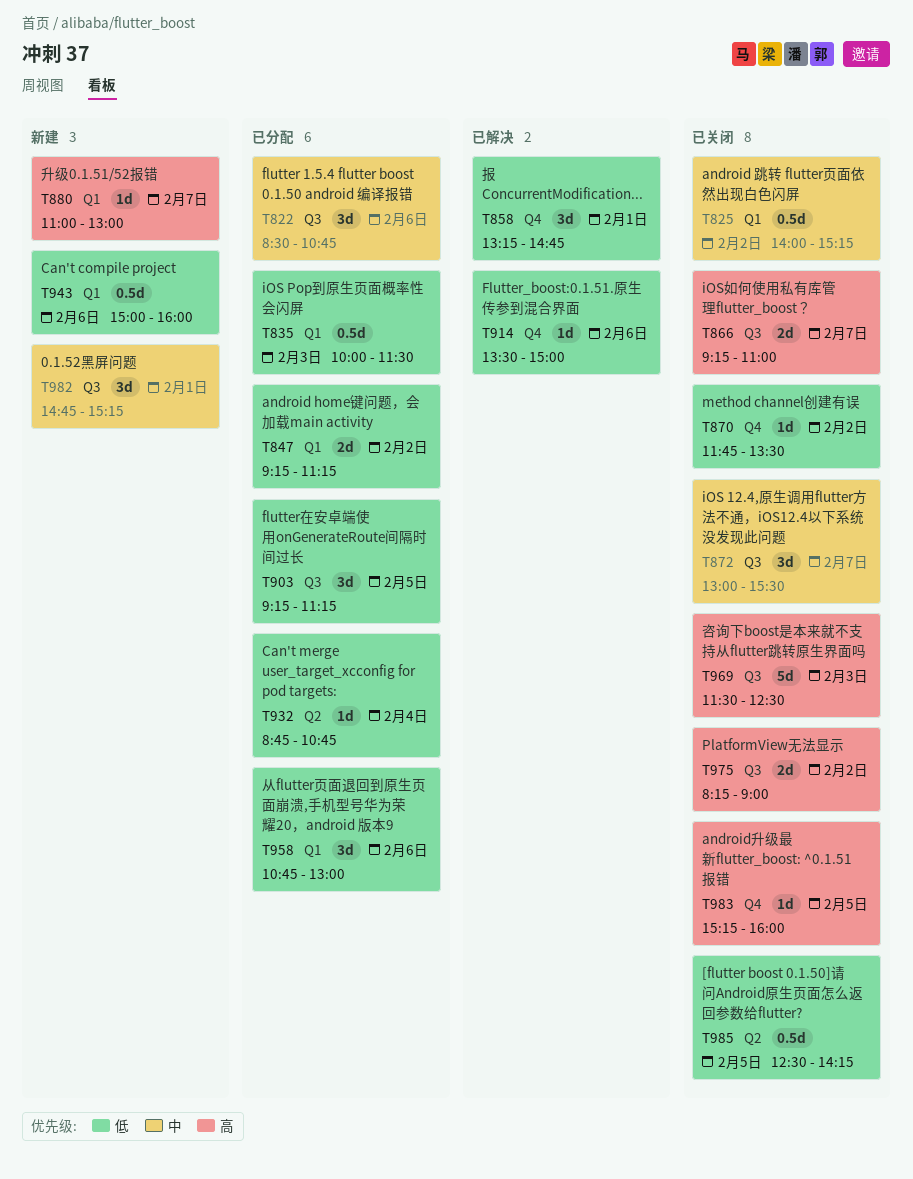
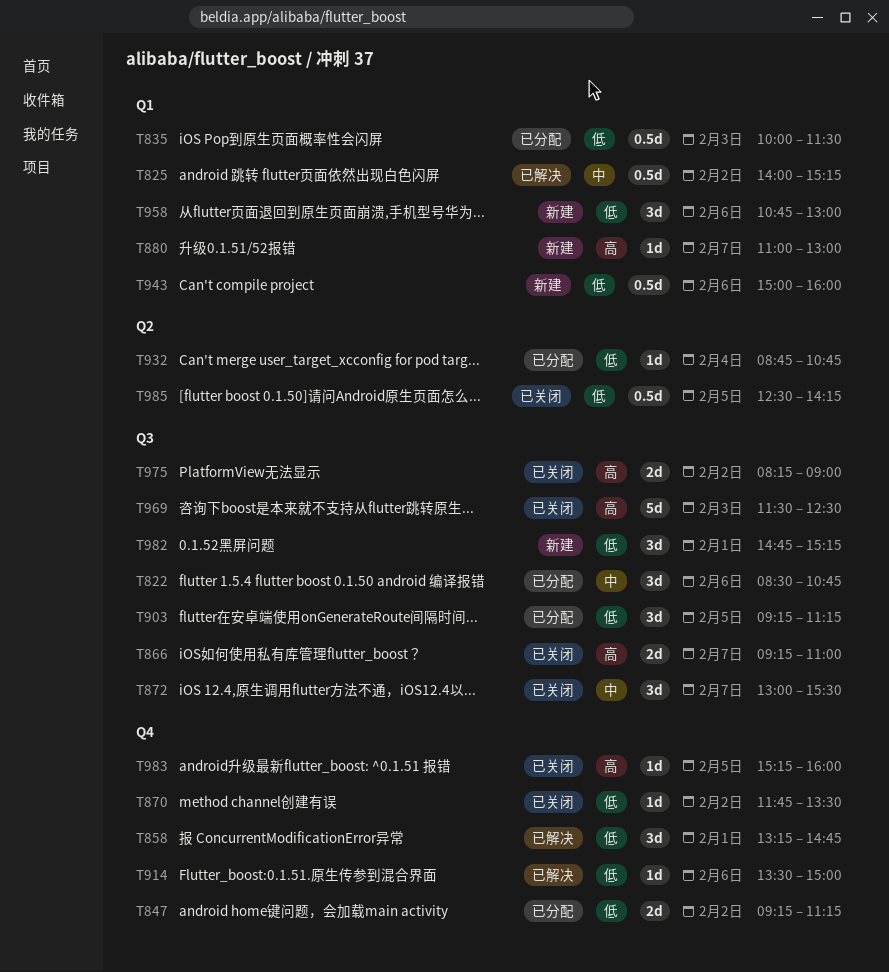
T825, status: 已关闭 -> 已解决
T847, label: Q1 -> Q4
T958, status: 已分配 -> 新建
T982, priority: 中 -> 低

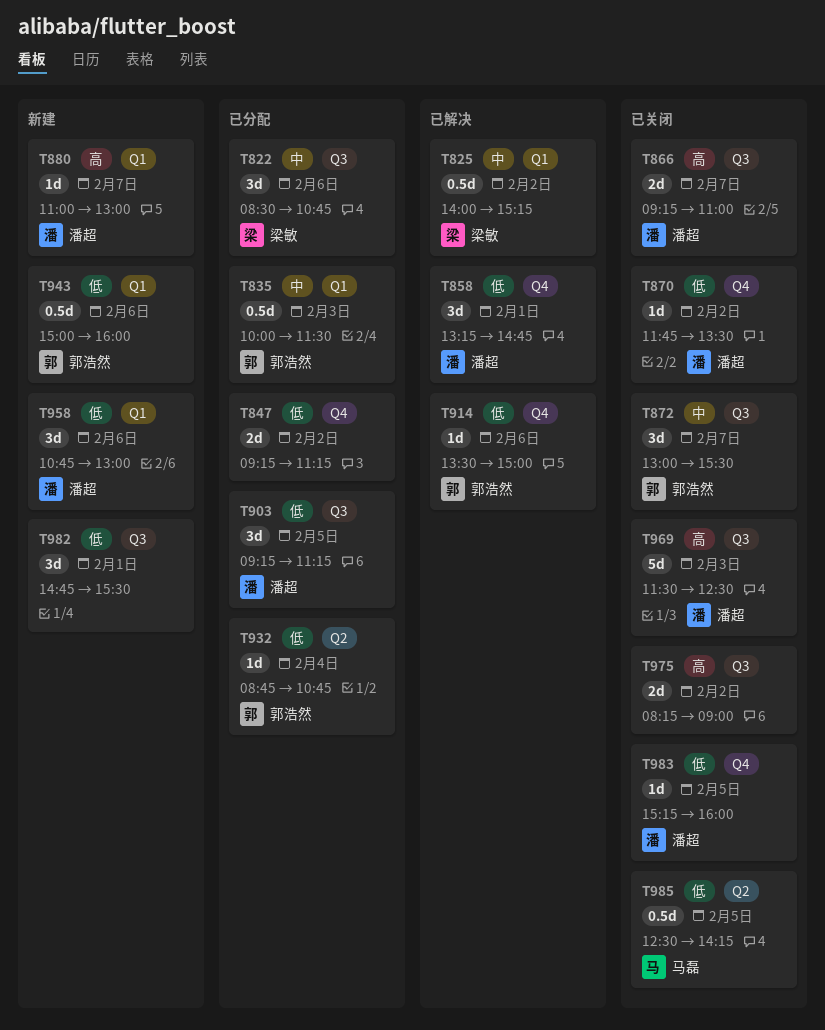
T835, priority: 低 -> 中
T982, ends: 15:15 -> 15:30
T983, priority: 高 -> 低

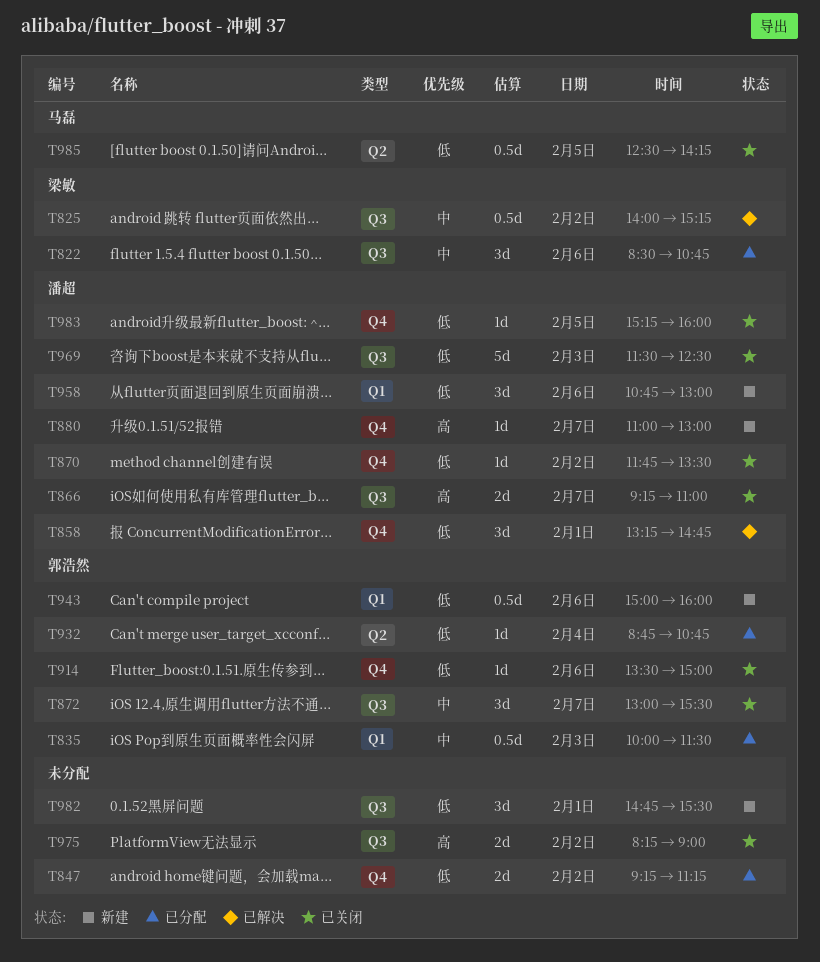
T825, label: Q1 -> Q3
T880, label: Q1 -> Q4
T903: present -> none
T914, status: 已解决 -> 已关闭
T969, priority: 高 -> 低

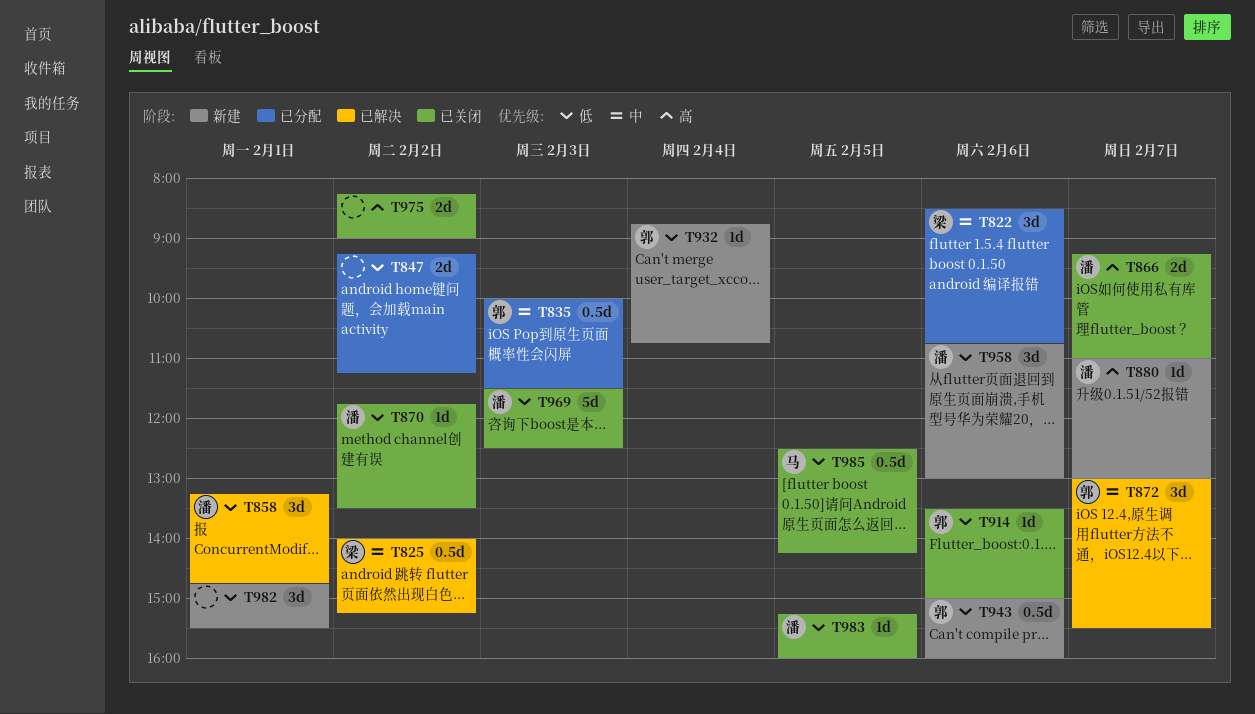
T872, status: 已关闭 -> 已解决
T932, status: 已分配 -> 新建

